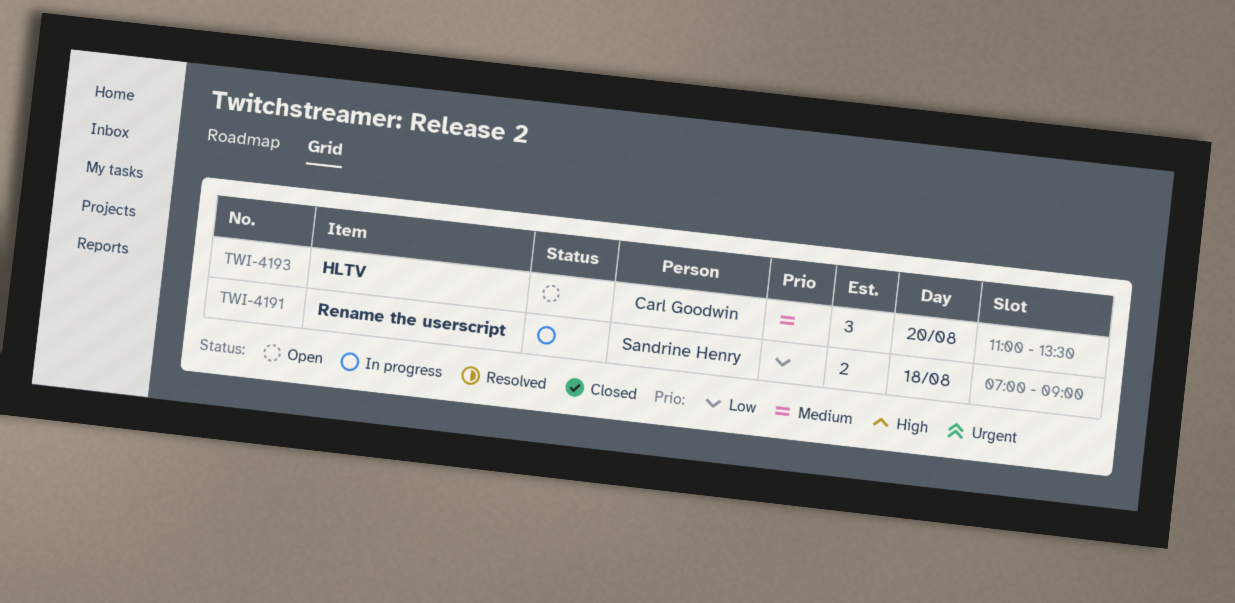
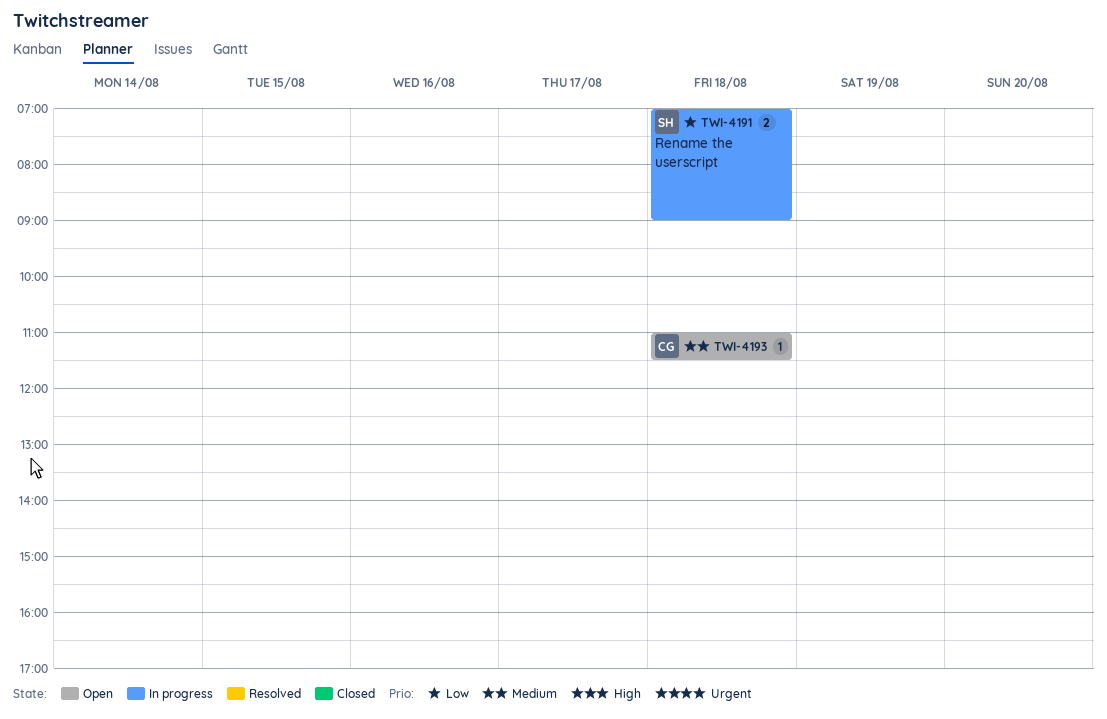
TWI-4193, estimate: 3 -> 1
TWI-4193, day: Aug 20 -> Aug 18
TWI-4193, ends: 13:30 -> 11:30

